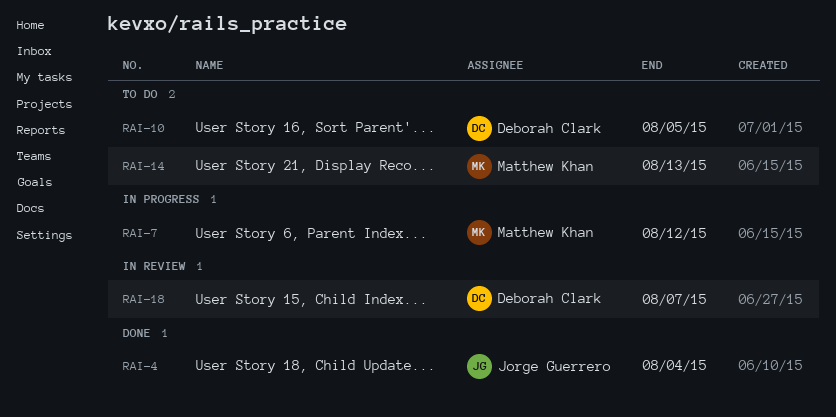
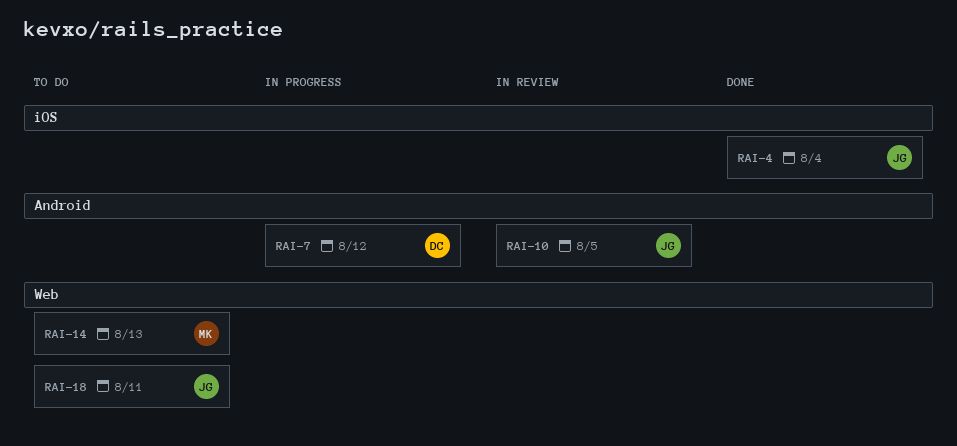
RAI-7, owner: Matthew Khan -> Deborah Clark
RAI-10, status: To do -> In review
RAI-10, owner: Deborah Clark -> Jorge Guerrero
RAI-18, status: In review -> To do
RAI-18, owner: Deborah Clark -> Jorge Guerrero
RAI-18, due: Aug 7 -> Aug 11

